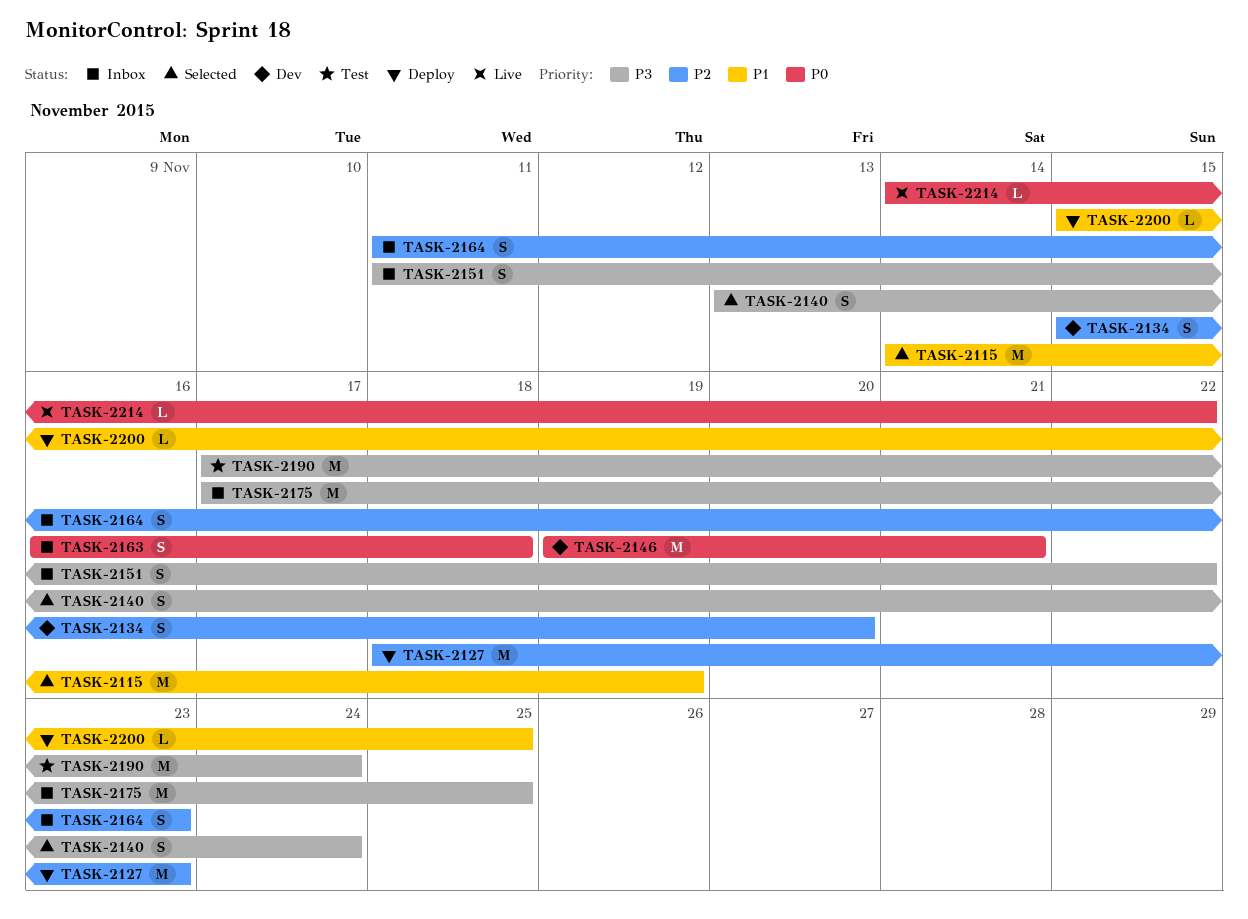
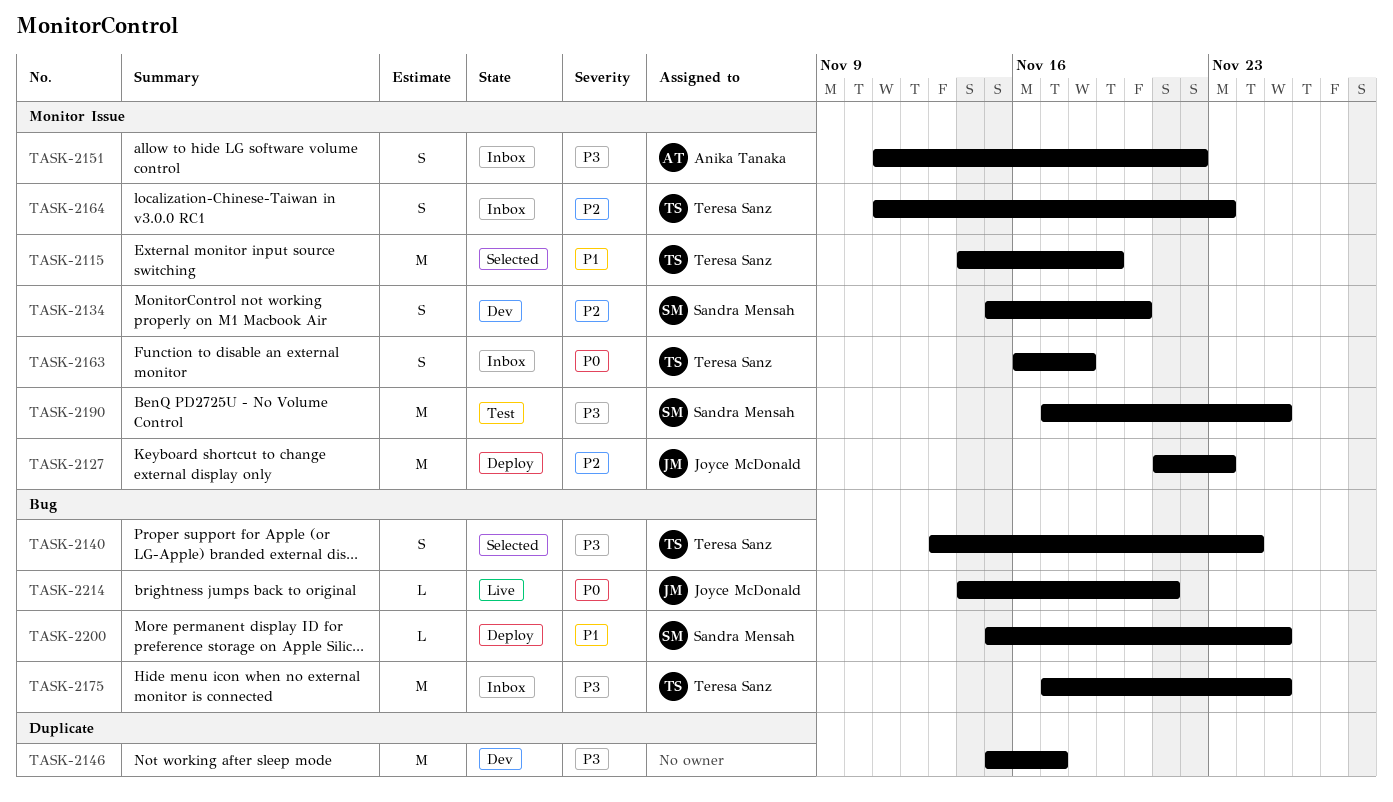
TASK-2127, start: Nov 18 -> Nov 21
TASK-2146, priority: P0 -> P3
TASK-2146, start: Nov 19 -> Nov 15
TASK-2146, due: Nov 21 -> Nov 17
TASK-2190, due: Nov 24 -> Nov 25
TASK-2214, due: Nov 22 -> Nov 21

